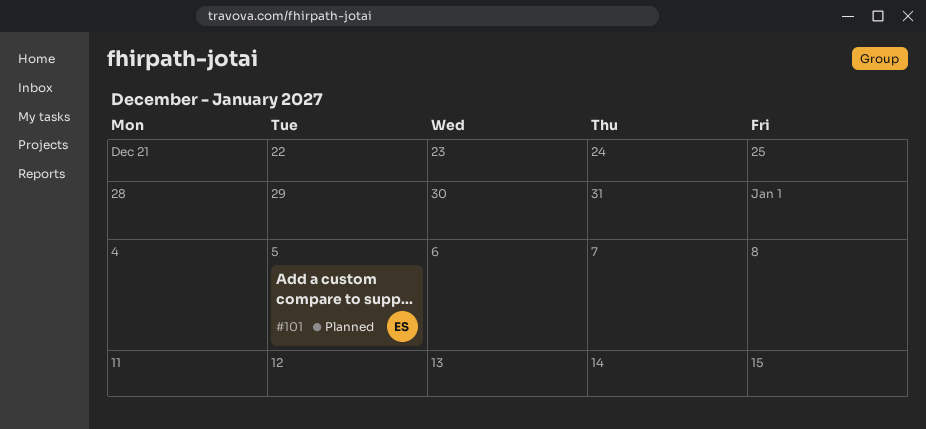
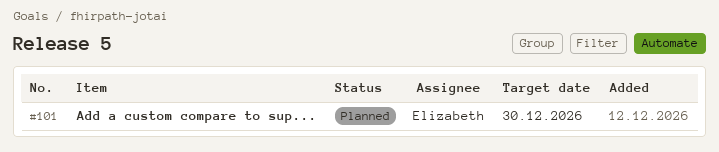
#101, due: Jan 5 -> Dec 30

